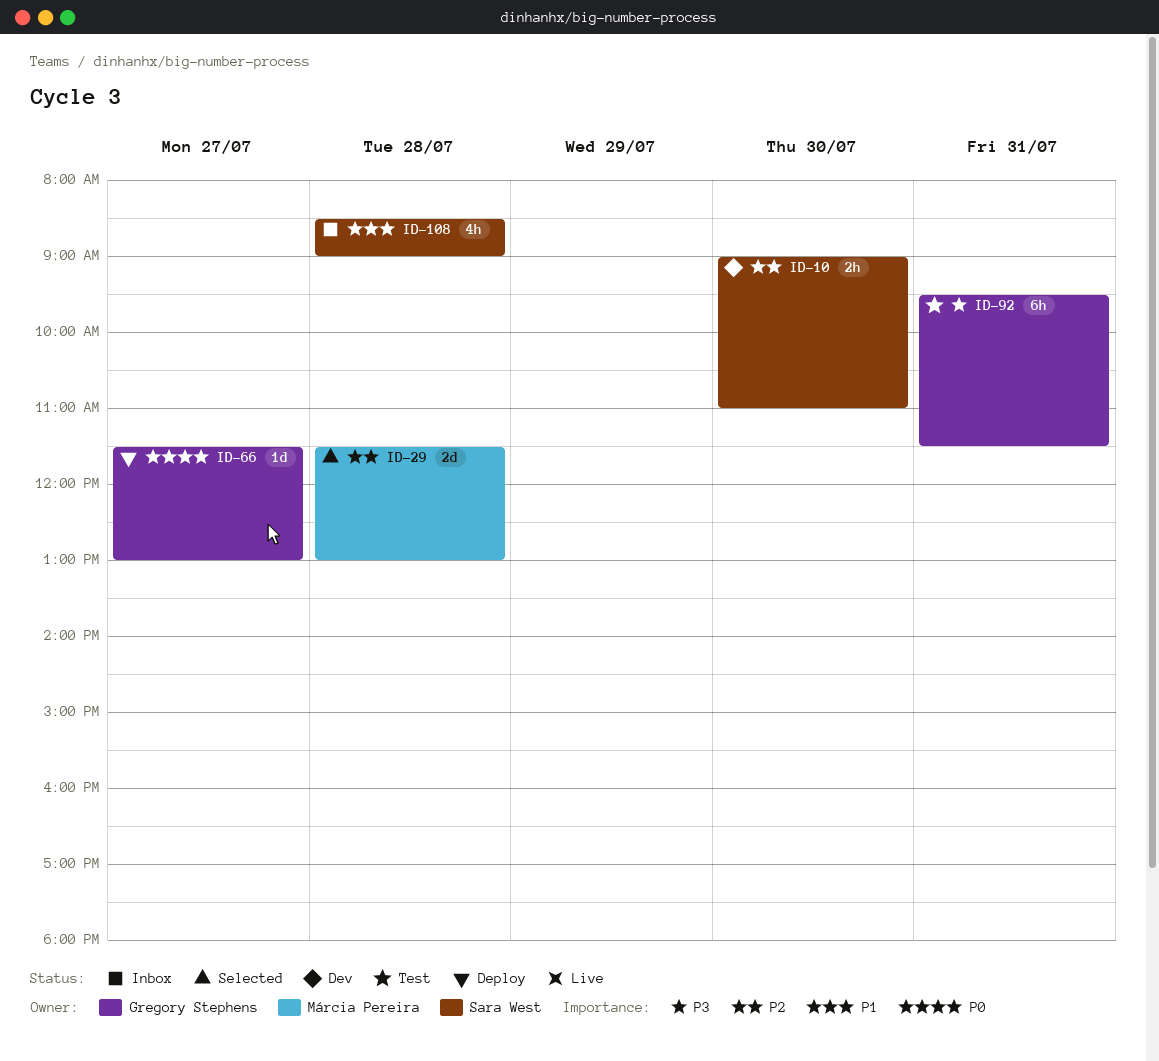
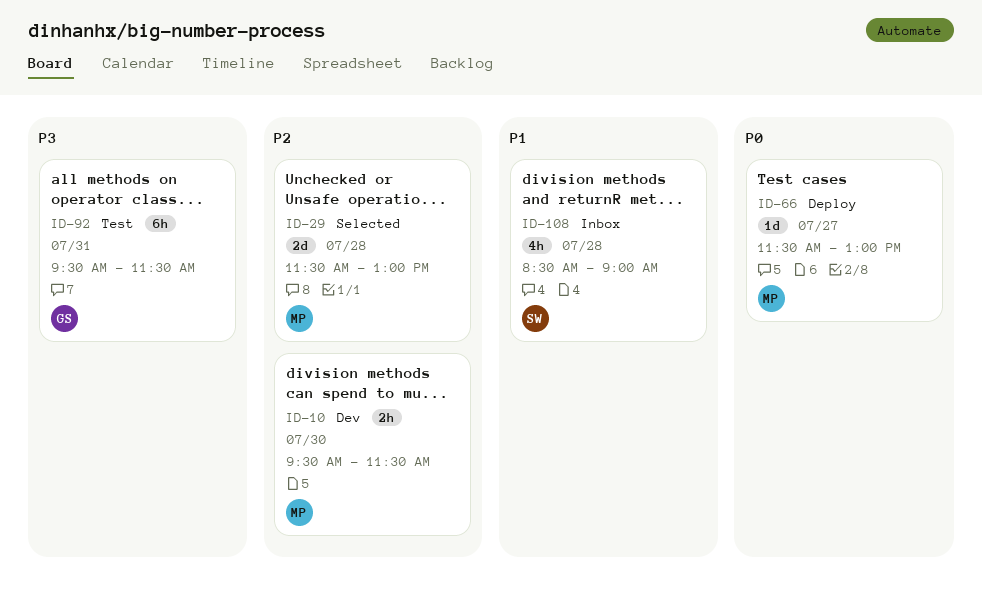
ID-10, owner: Sara West -> Márcia Pereira
ID-10, begins: 09:00 -> 09:30
ID-10, ends: 11:00 -> 11:30
ID-66, owner: Gregory Stephens -> Márcia Pereira

